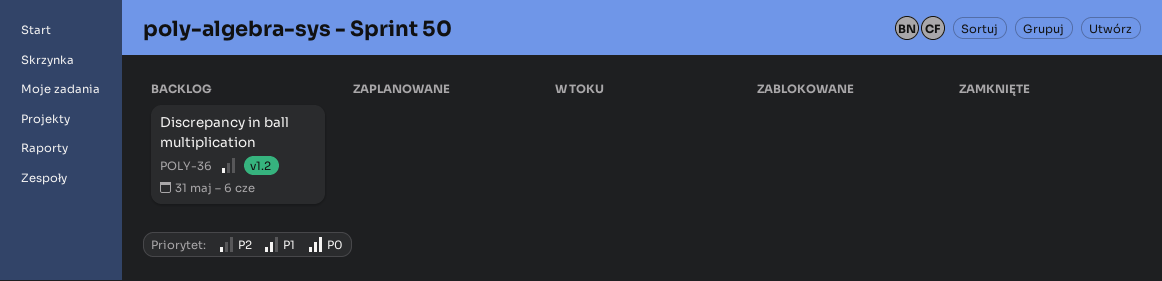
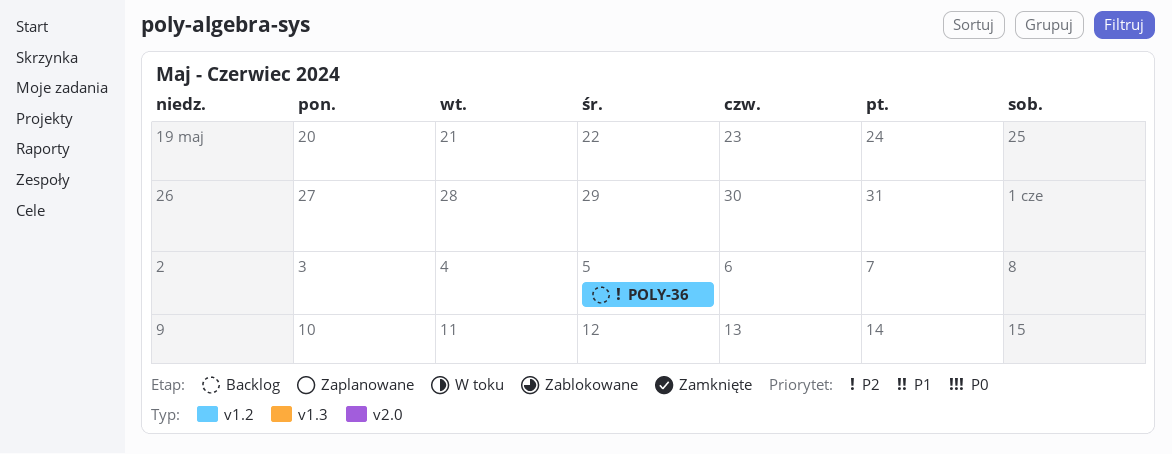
POLY-36, start: May 31 -> Jun 5
POLY-36, due: Jun 6 -> Jun 5

